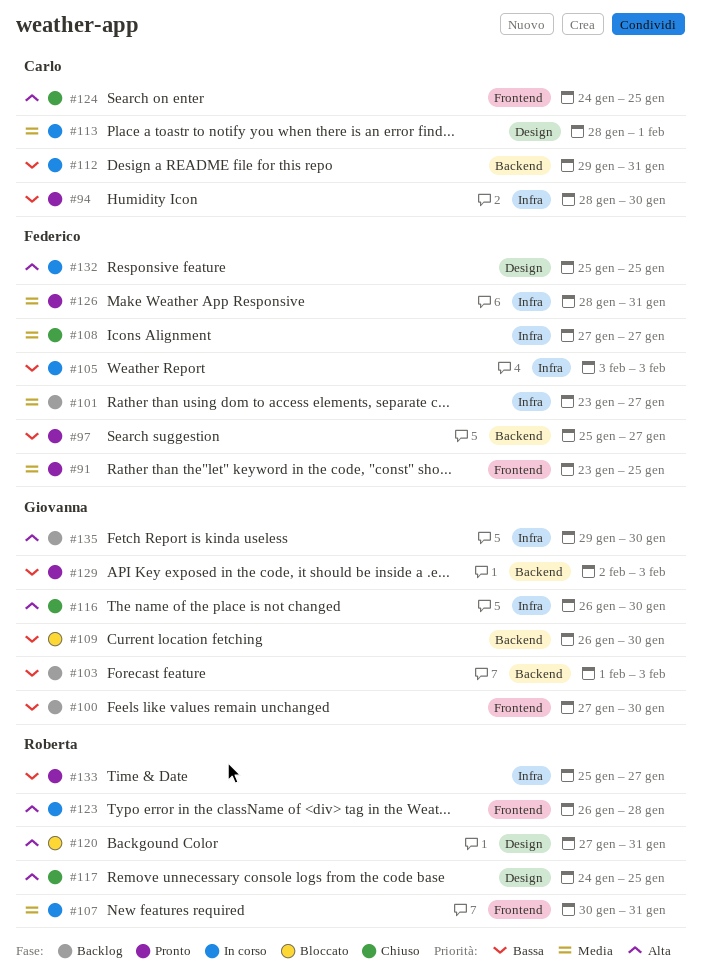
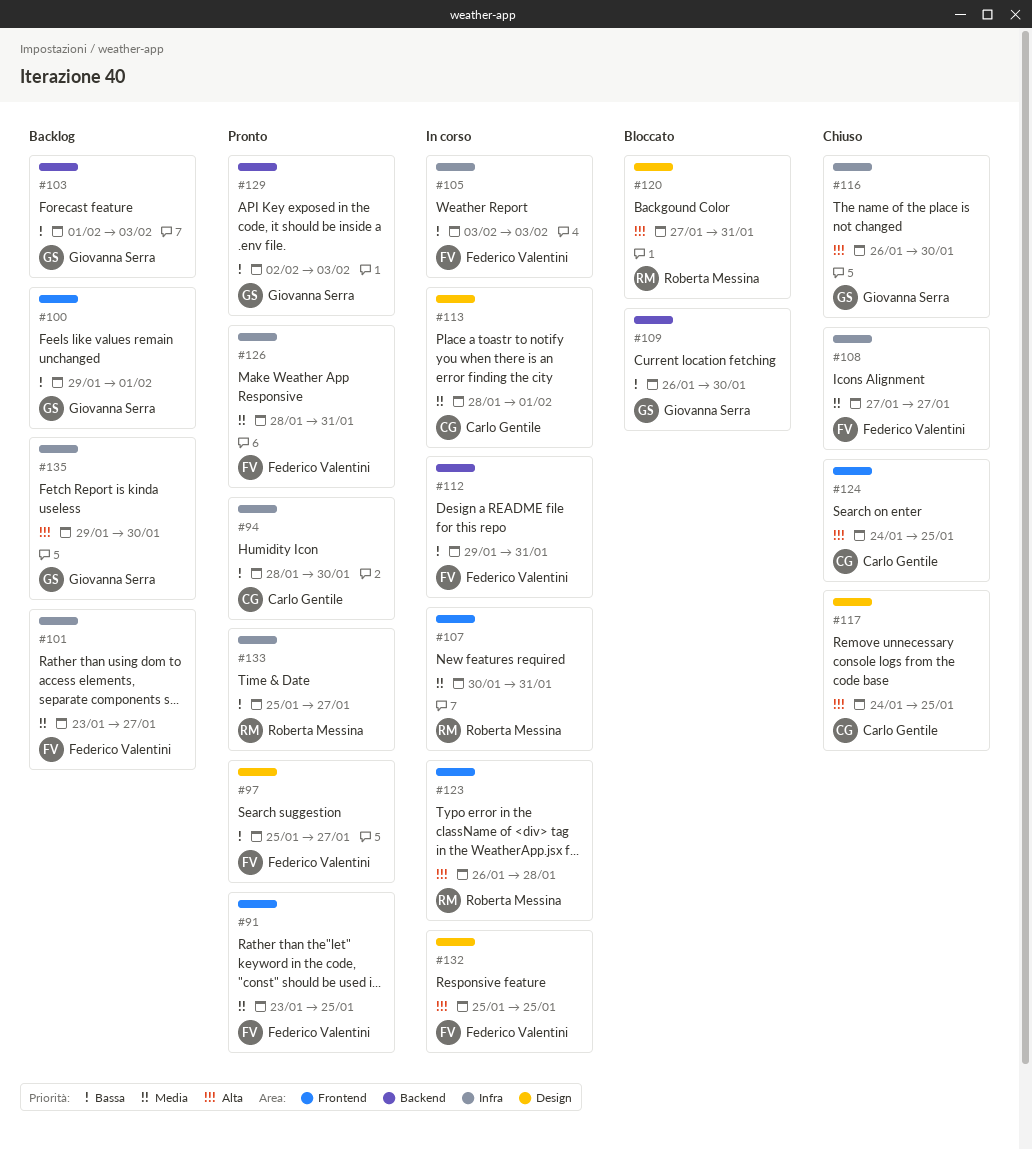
#97, label: Backend -> Design
#100, start: Jan 27 -> Jan 29
#100, due: Jan 30 -> Feb 1
#112, owner: Carlo Gentile -> Federico Valentini
#117, owner: Roberta Messina -> Carlo Gentile

